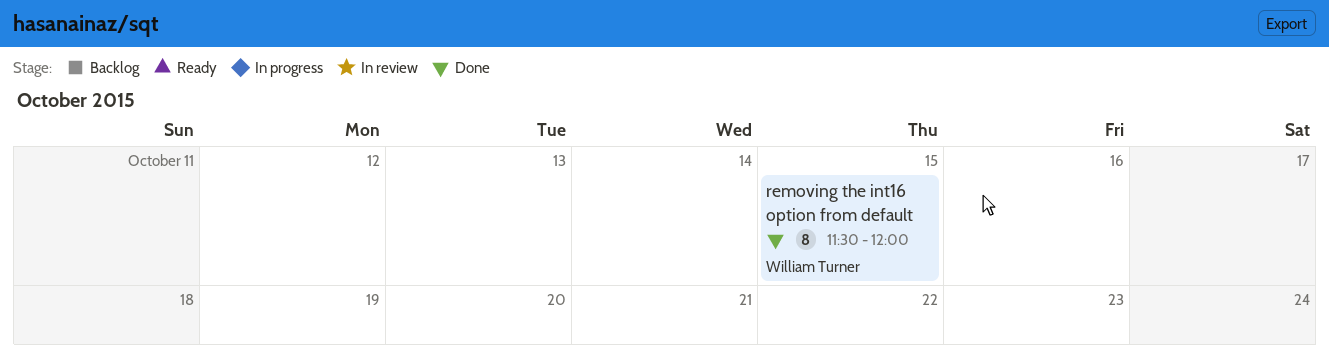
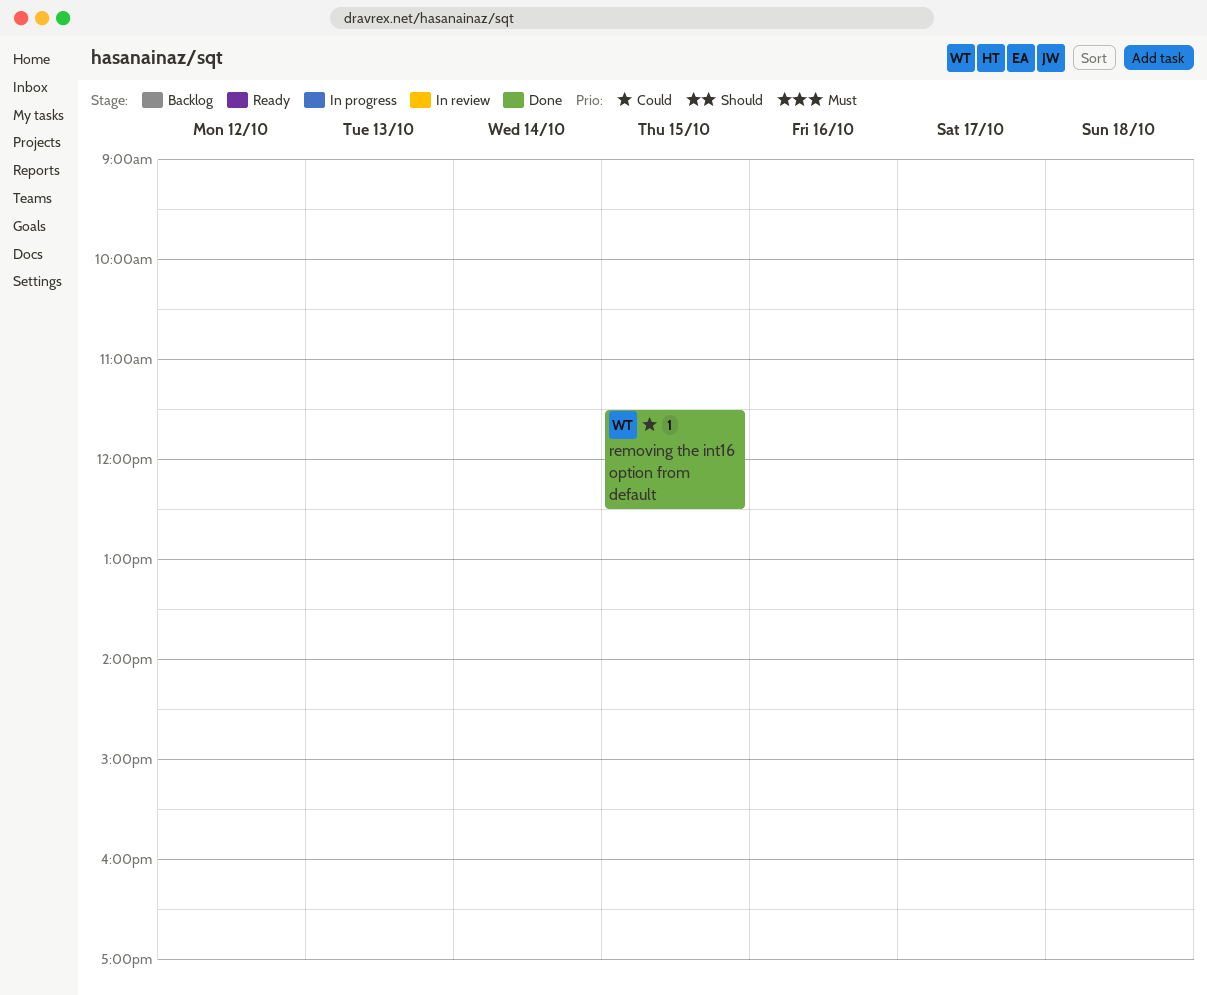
removing the int16 option from default, estimate: 8 -> 1
removing the int16 option from default, ends: 12:00 -> 12:30

